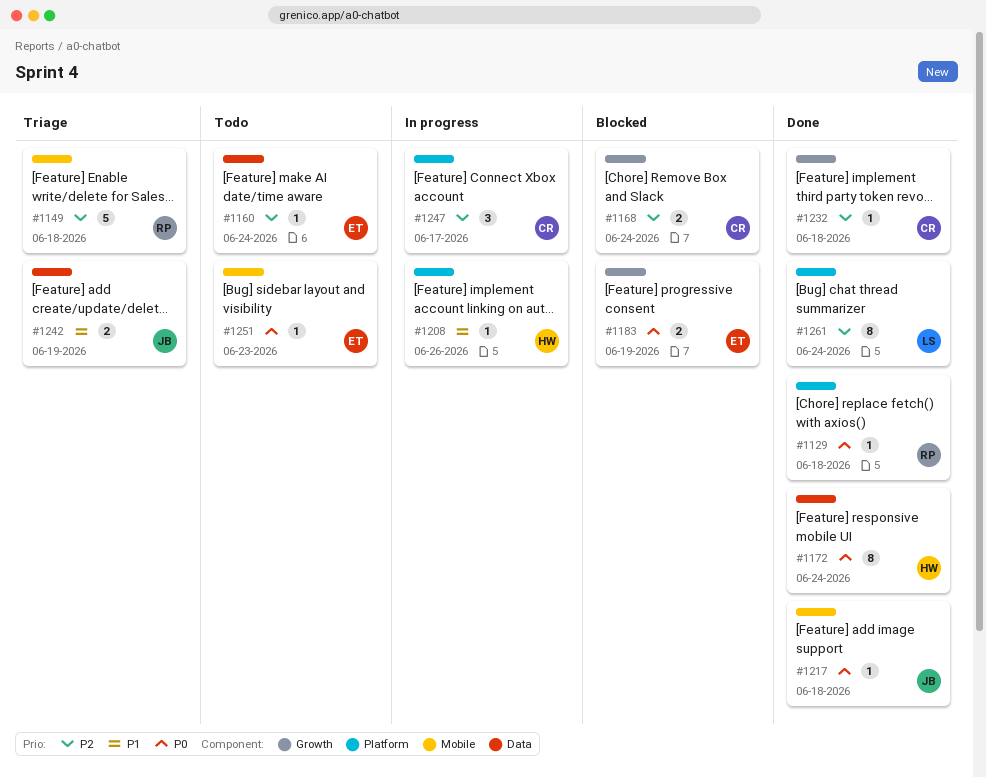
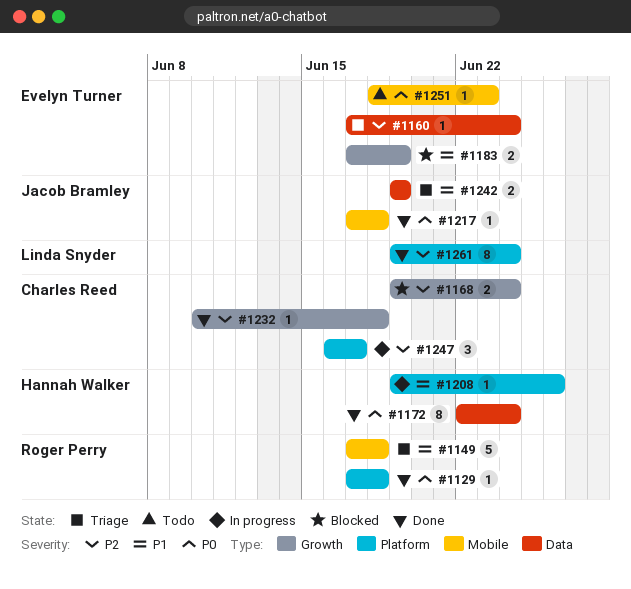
#1149, priority: P2 -> P1
#1160, status: Todo -> Triage
#1183, priority: P0 -> P1

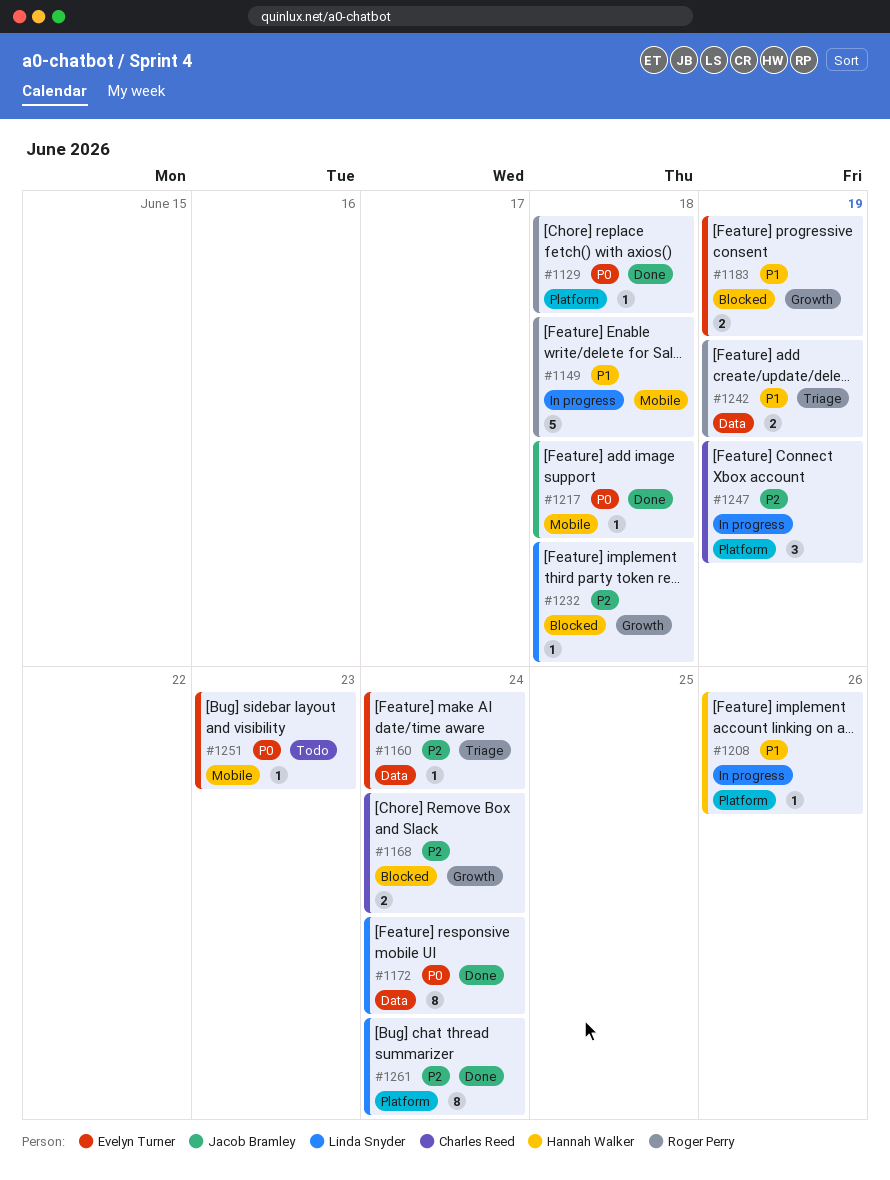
#1149, status: Triage -> In progress
#1172, owner: Hannah Walker -> Linda Snyder
#1232, status: Done -> Blocked
#1232, owner: Charles Reed -> Linda Snyder
#1242, owner: Jacob Bramley -> Roger Perry
#1247, due: Jun 17 -> Jun 19

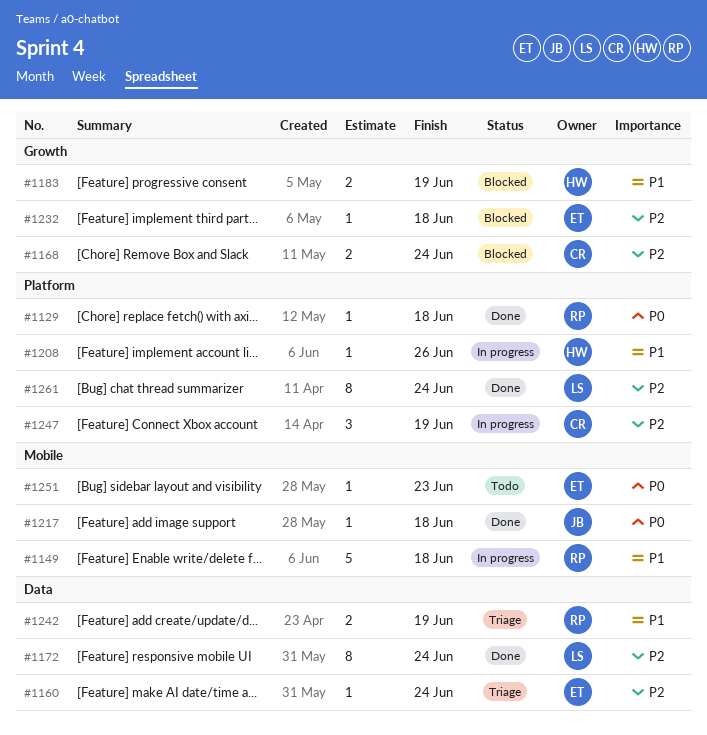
#1172, priority: P0 -> P2
#1183, owner: Evelyn Turner -> Hannah Walker
#1232, owner: Linda Snyder -> Evelyn Turner

